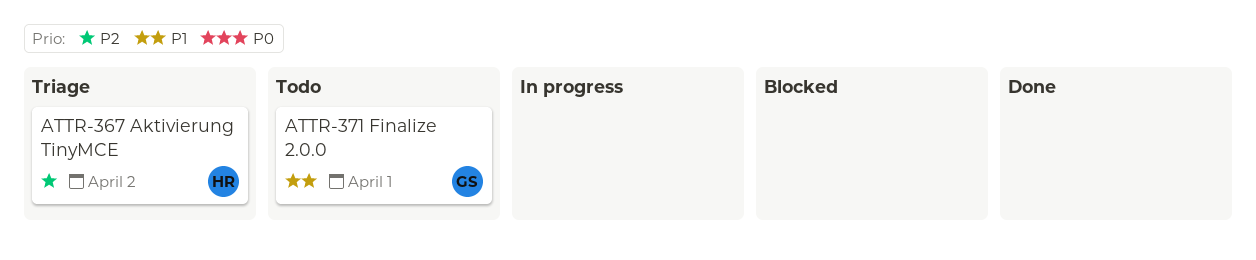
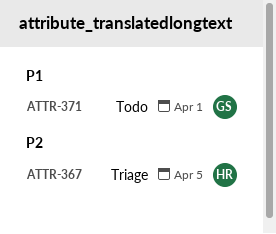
ATTR-367, due: Apr 2 -> Apr 5

